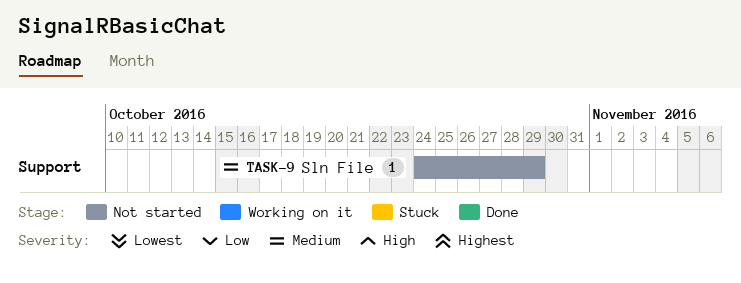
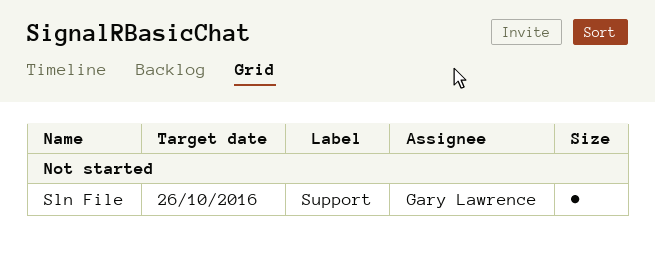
Sln File, due: Oct 29 -> Oct 26

